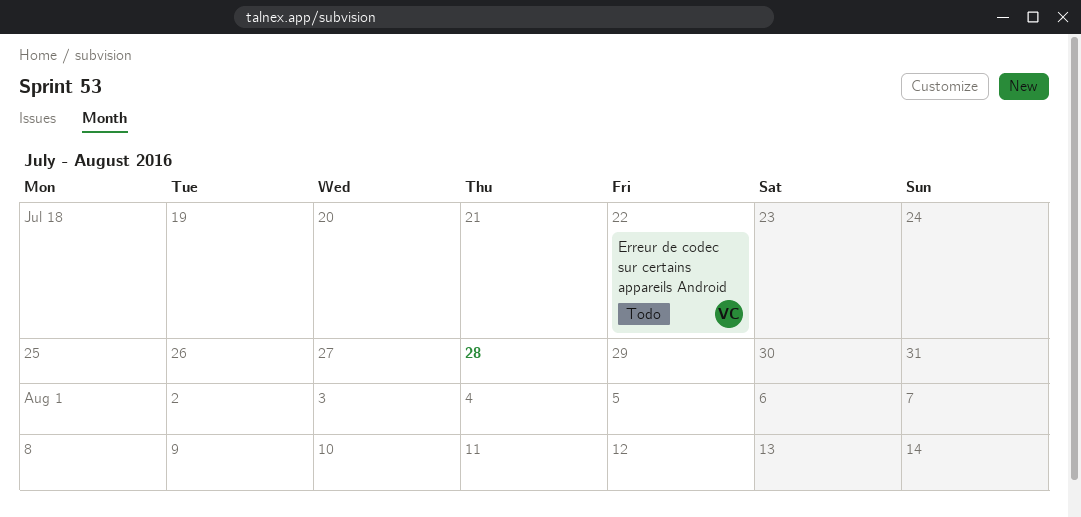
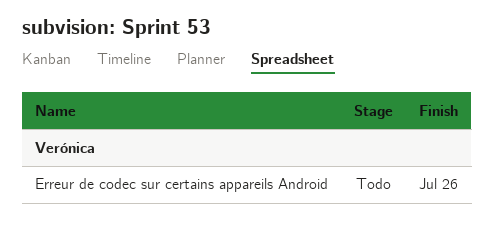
Erreur de codec sur certains appareils Android, due: Jul 22 -> Jul 26

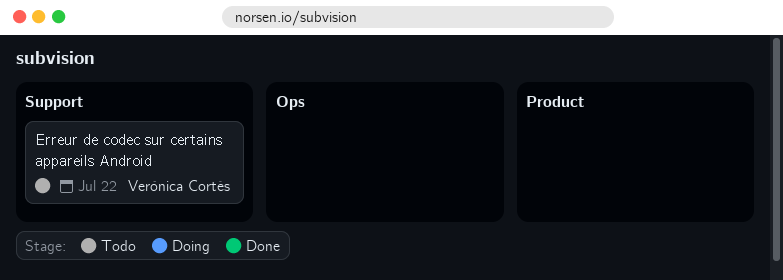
Erreur de codec sur certains appareils Android, due: Jul 26 -> Jul 22

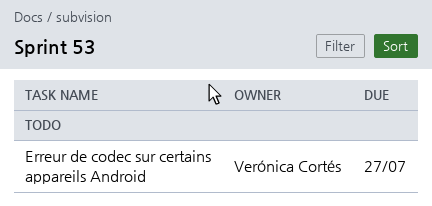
Erreur de codec sur certains appareils Android, due: Jul 22 -> Jul 27

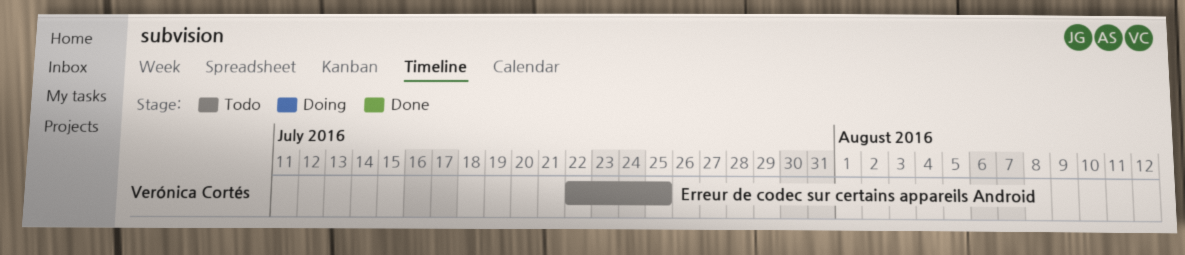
Erreur de codec sur certains appareils Android, due: Jul 27 -> Jul 25

